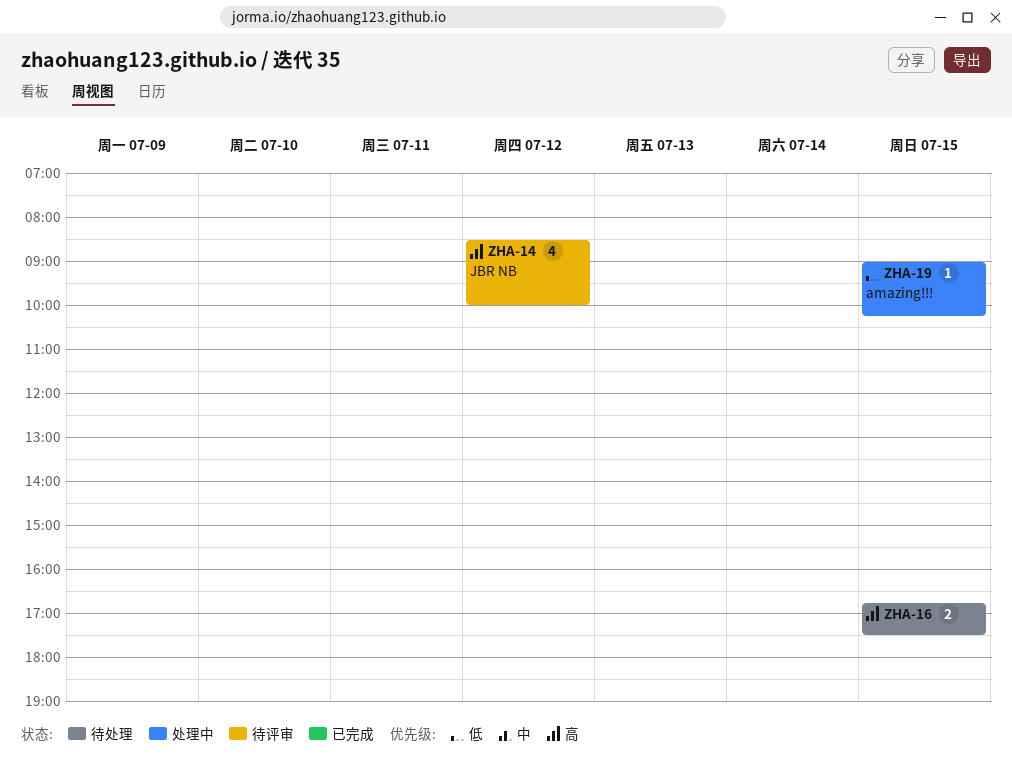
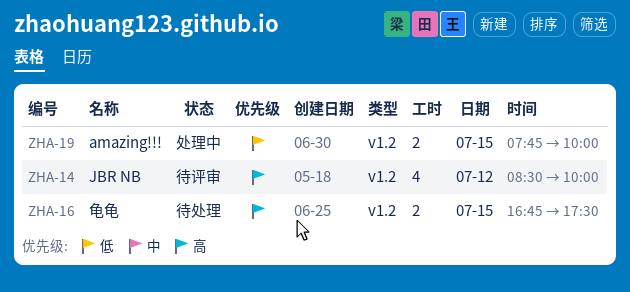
ZHA-19, estimate: 1 -> 2
ZHA-19, begins: 09:00 -> 07:45
ZHA-19, ends: 10:15 -> 10:00

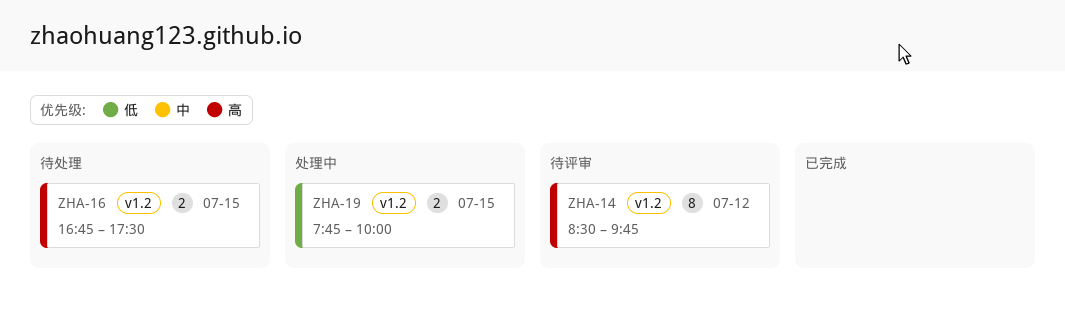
ZHA-14, estimate: 4 -> 8
ZHA-14, ends: 10:00 -> 09:45

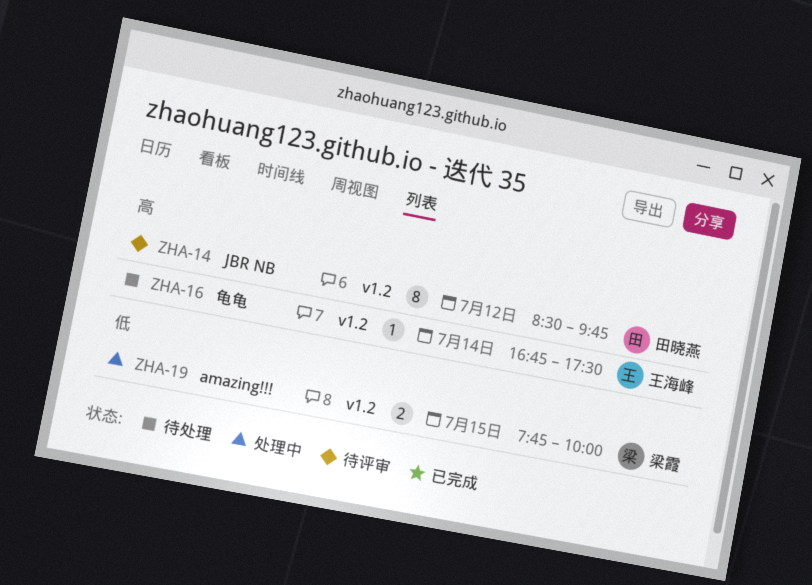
ZHA-16, estimate: 2 -> 1
ZHA-16, day: Jul 15 -> Jul 14

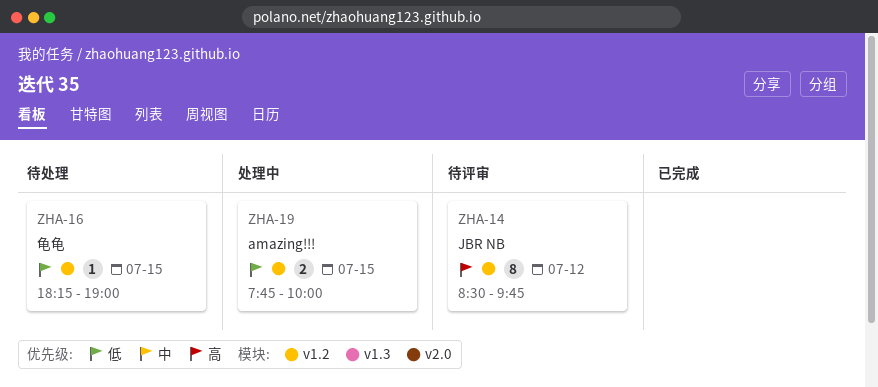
ZHA-16, priority: 高 -> 低
ZHA-16, day: Jul 14 -> Jul 15
ZHA-16, begins: 16:45 -> 18:15
ZHA-16, ends: 17:30 -> 19:00

